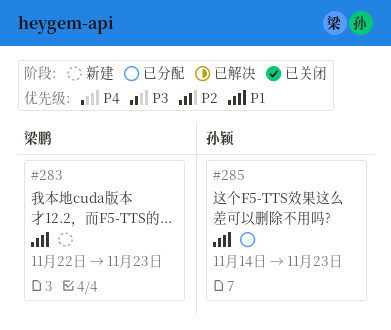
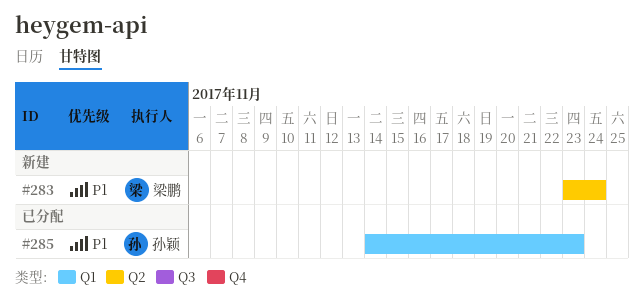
#283, start: Nov 22 -> Nov 23
#283, due: Nov 23 -> Nov 24

